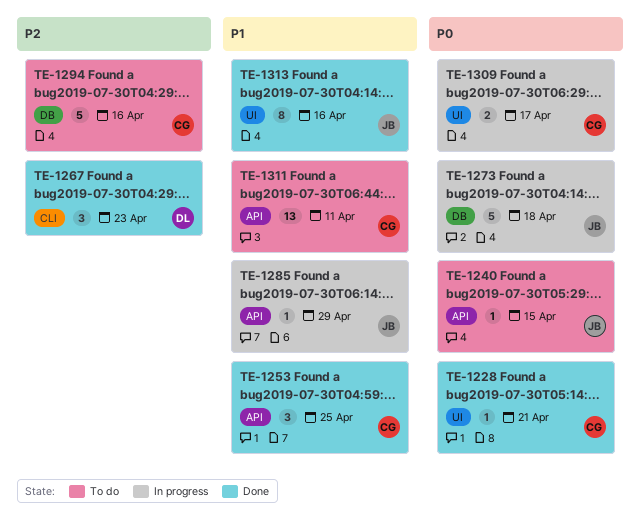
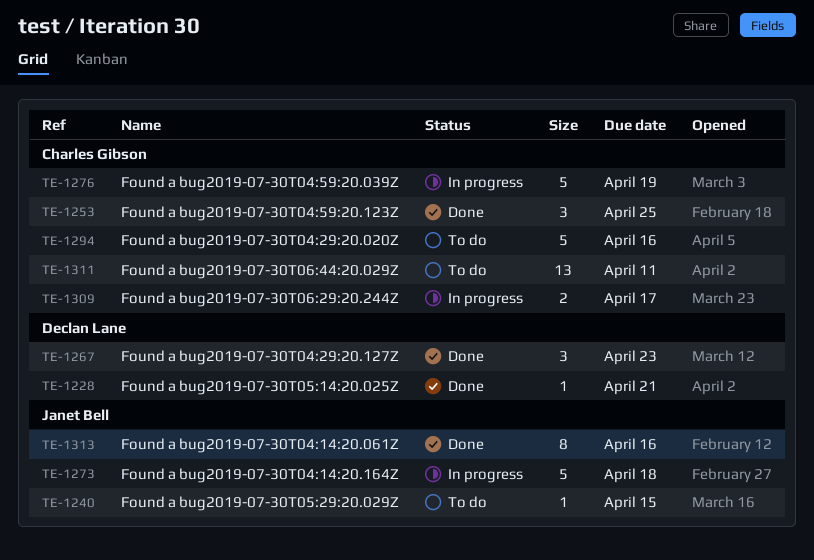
TE-1228, owner: Charles Gibson -> Declan Lane
TE-1276: none -> present
TE-1285: present -> none

